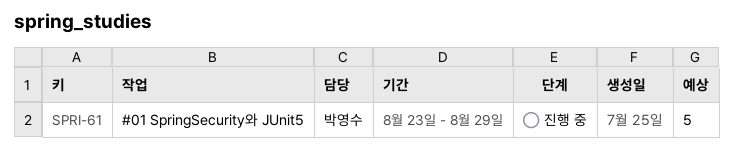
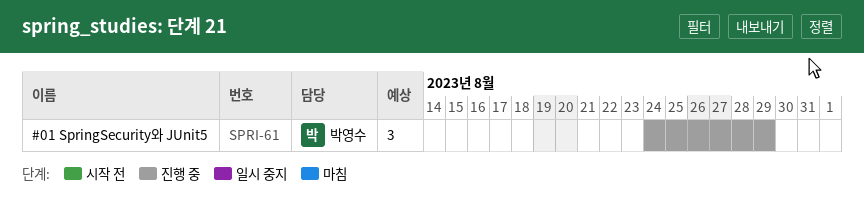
SPRI-61, estimate: 5 -> 3
SPRI-61, start: Aug 23 -> Aug 24

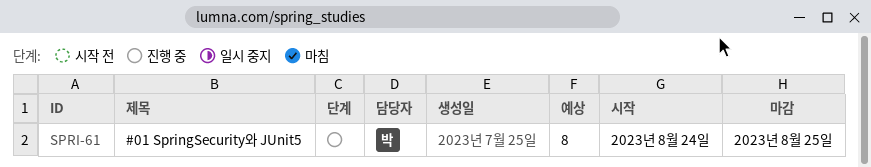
SPRI-61, estimate: 3 -> 8
SPRI-61, due: Aug 29 -> Aug 25

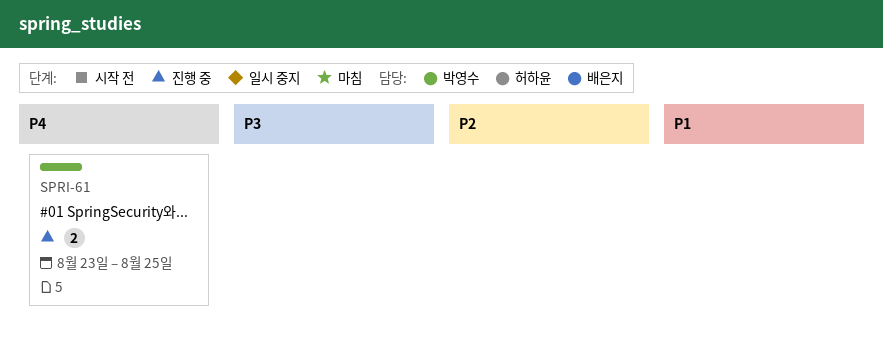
SPRI-61, estimate: 8 -> 2
SPRI-61, start: Aug 24 -> Aug 23

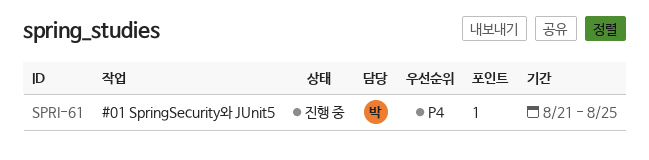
SPRI-61, estimate: 2 -> 1
SPRI-61, start: Aug 23 -> Aug 21

